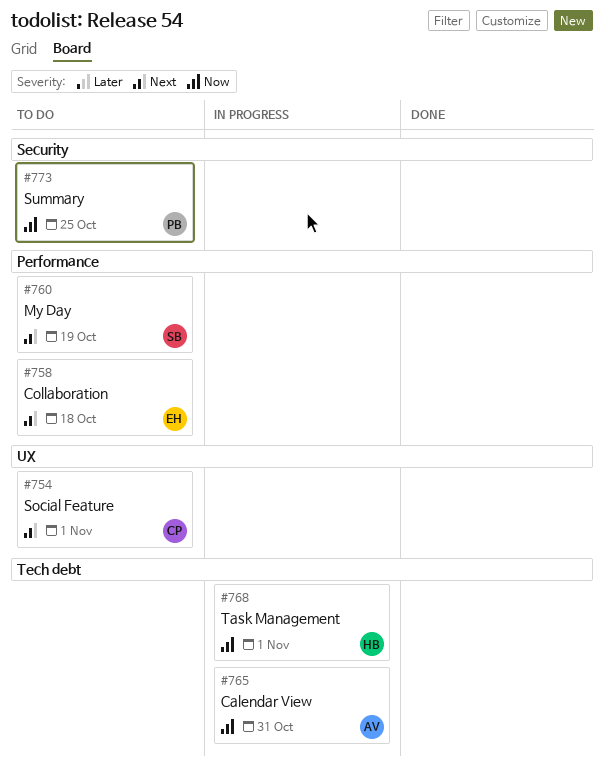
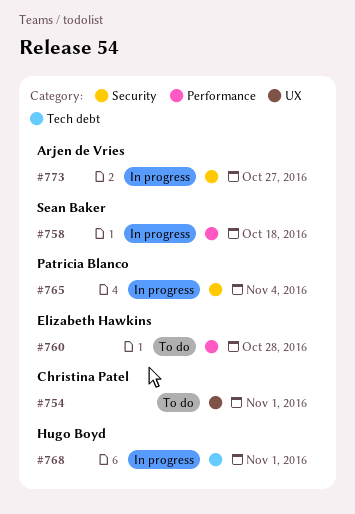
#758, status: To do -> In progress
#758, owner: Elizabeth Hawkins -> Sean Baker
#760, owner: Sean Baker -> Elizabeth Hawkins
#760, due: Oct 19 -> Oct 28
#765, owner: Arjen de Vries -> Patricia Blanco
#765, label: Tech debt -> Security
#765, due: Oct 31 -> Nov 4
#773, status: To do -> In progress
#773, owner: Patricia Blanco -> Arjen de Vries
#773, due: Oct 25 -> Oct 27

